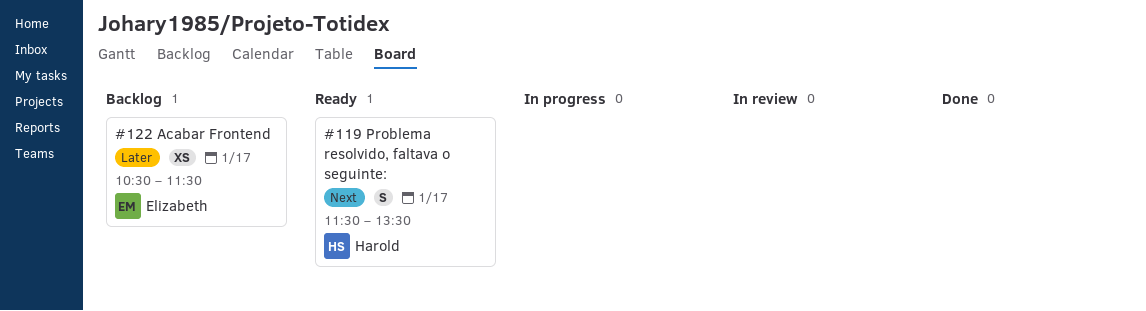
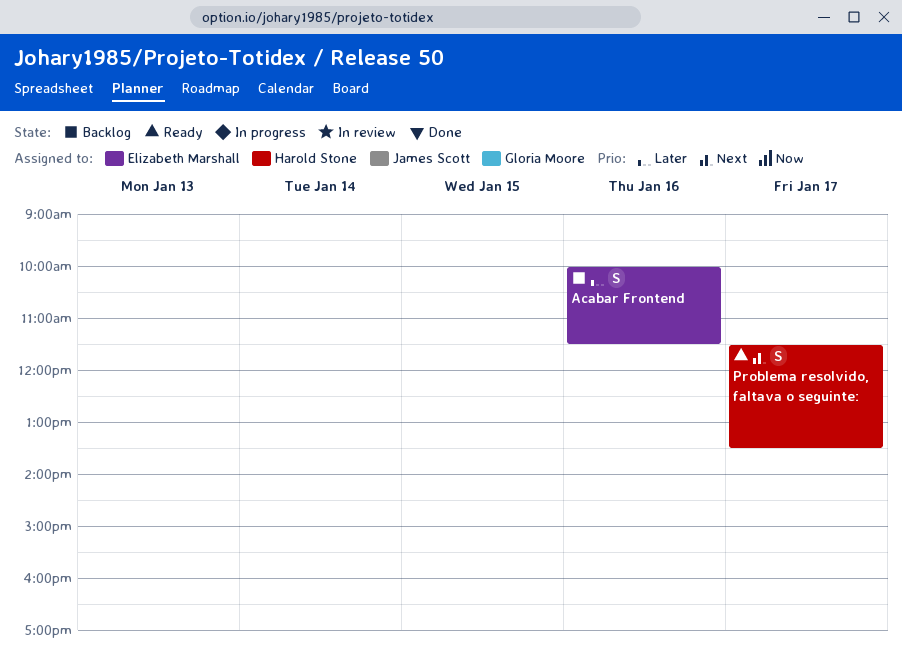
Acabar Frontend, estimate: XS -> S
Acabar Frontend, day: Jan 17 -> Jan 16
Acabar Frontend, begins: 10:30 -> 10:00

